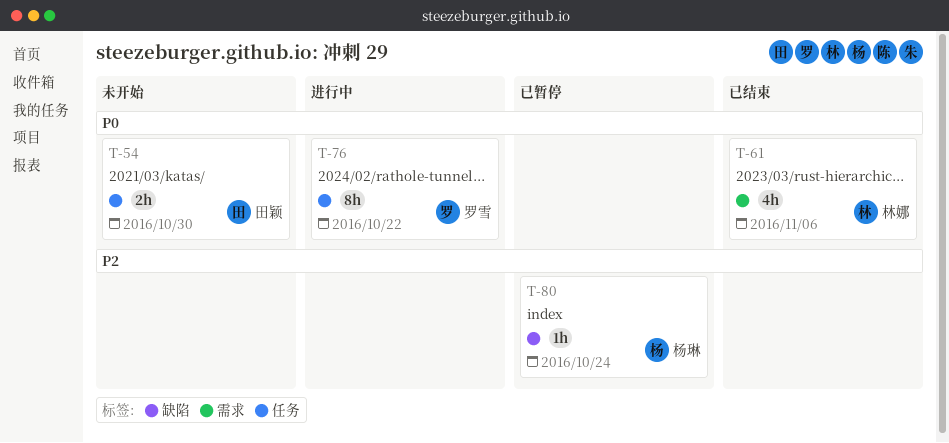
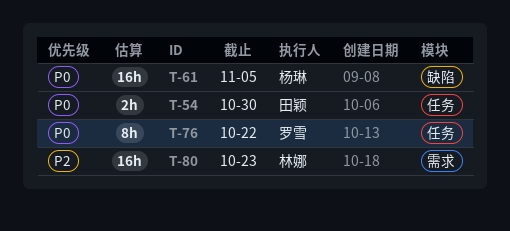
T-61, owner: 林娜 -> 杨琳
T-61, label: 需求 -> 缺陷
T-61, estimate: 4h -> 16h
T-61, due: Nov 6 -> Nov 5
T-80, owner: 杨琳 -> 林娜
T-80, label: 缺陷 -> 需求
T-80, estimate: 1h -> 16h
T-80, due: Oct 24 -> Oct 23

